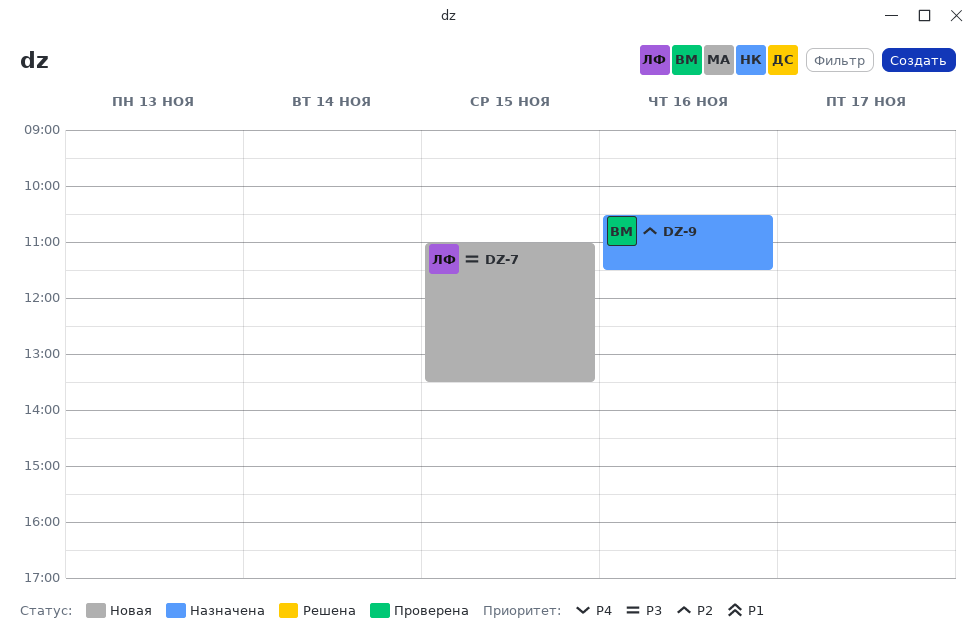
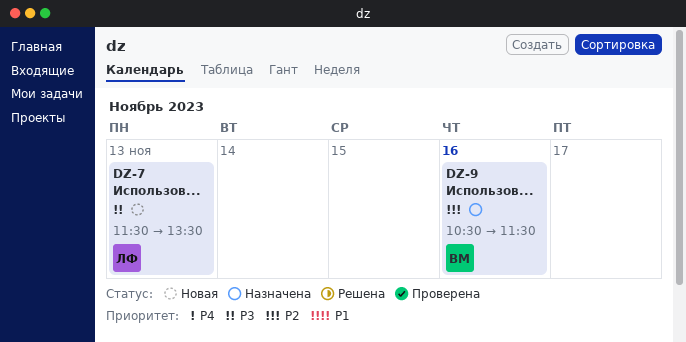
DZ-7, day: Nov 15 -> Nov 13
DZ-7, begins: 11:00 -> 11:30

